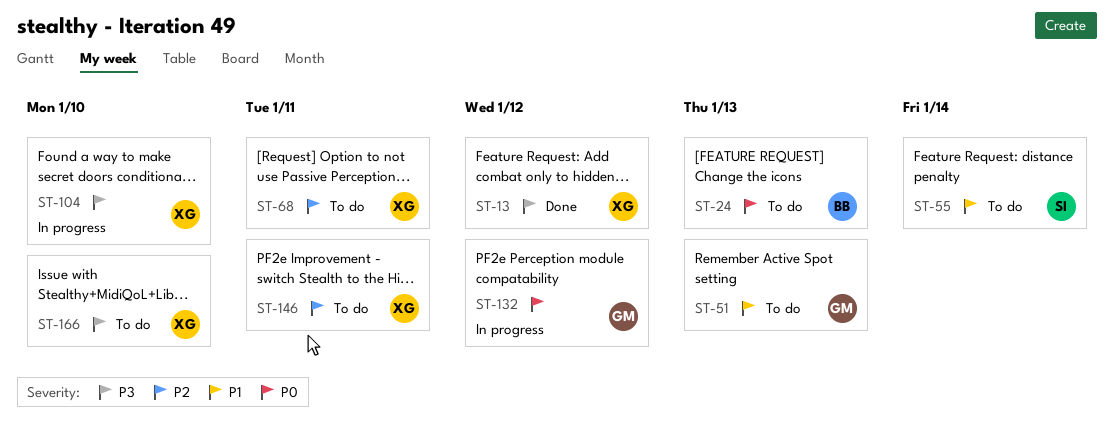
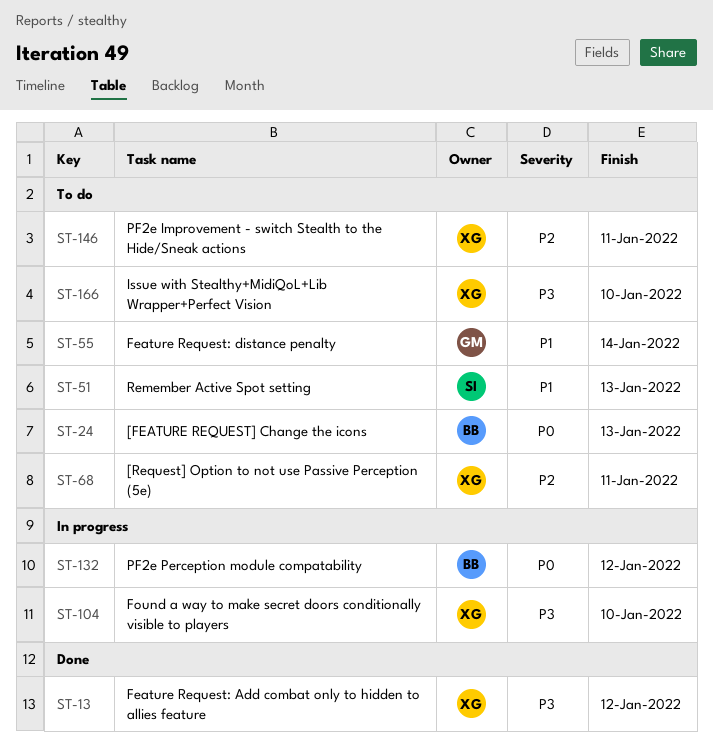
ST-51, owner: GM -> SI
ST-55, owner: SI -> GM
ST-132, owner: GM -> BB

